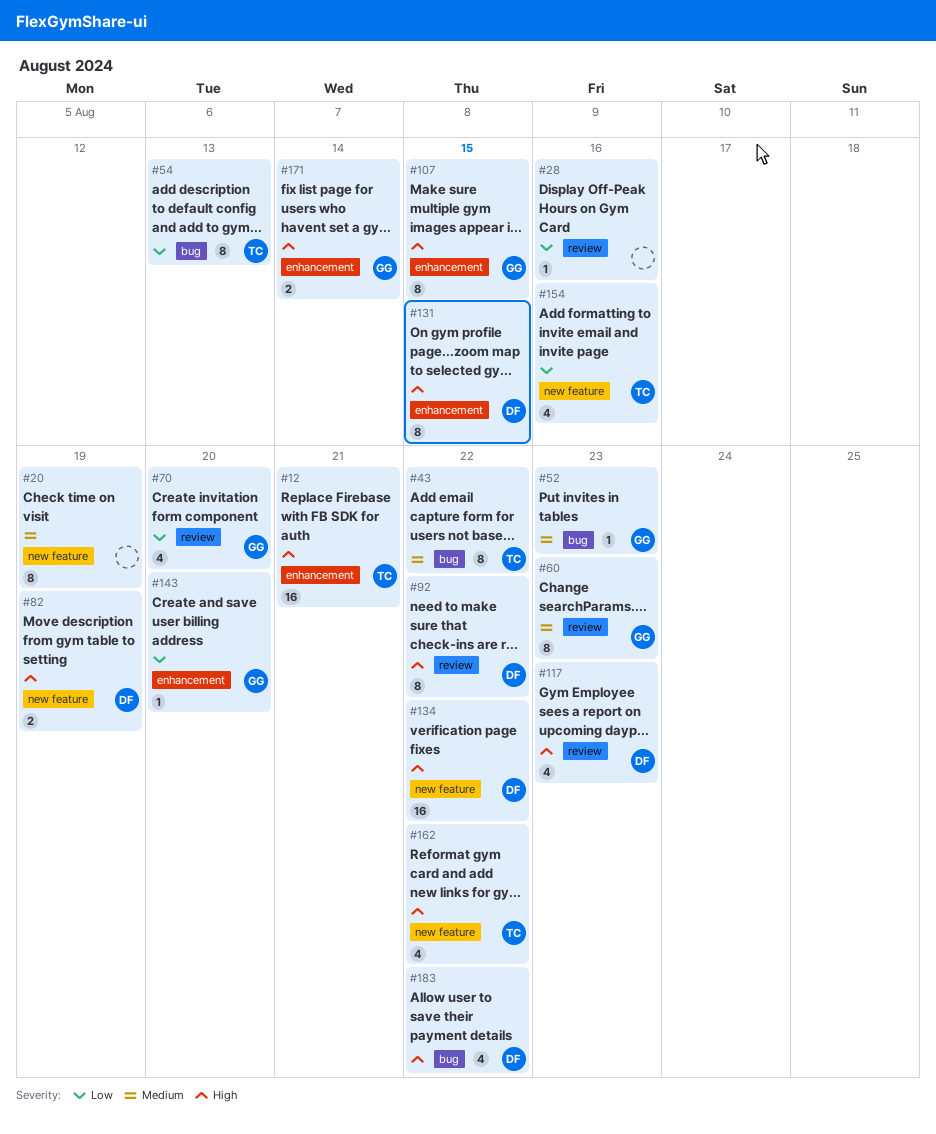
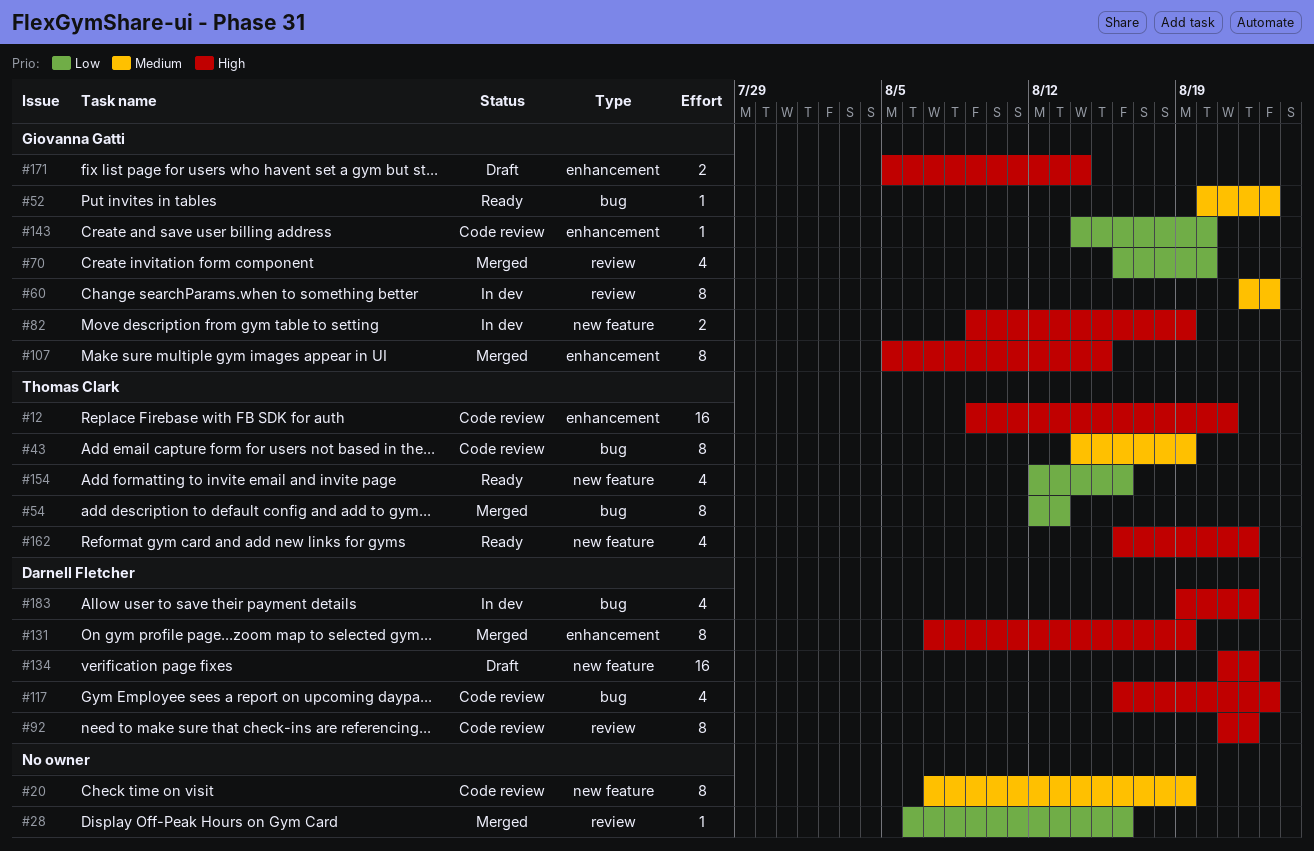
#43, due: Aug 22 -> Aug 19
#82, owner: Darnell Fletcher -> Giovanna Gatti
#117, label: review -> bug
#131, due: Aug 15 -> Aug 19

